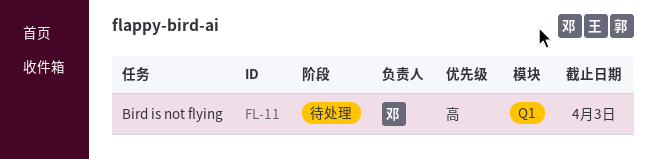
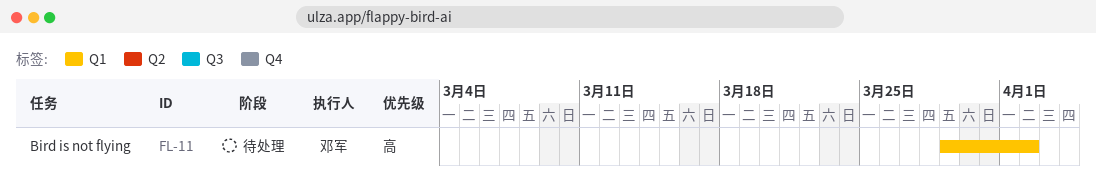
FL-11, due: Apr 3 -> Apr 2

